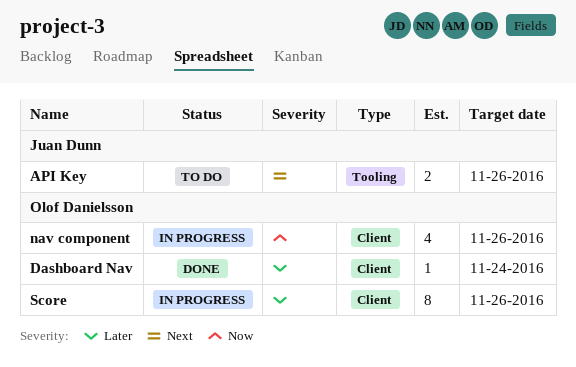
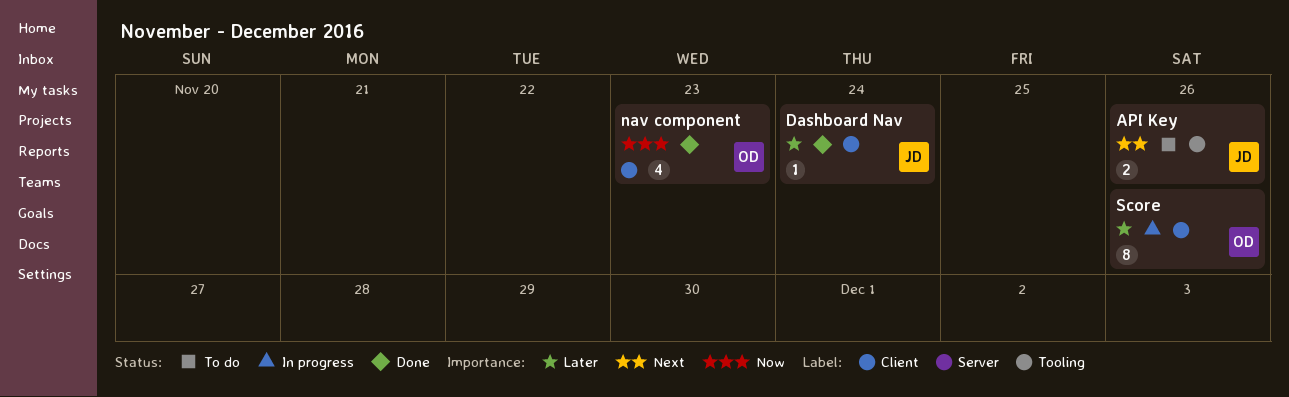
Dashboard Nav, owner: Olof Danielsson -> Juan Dunn
nav component, status: In progress -> Done
nav component, due: Nov 26 -> Nov 23

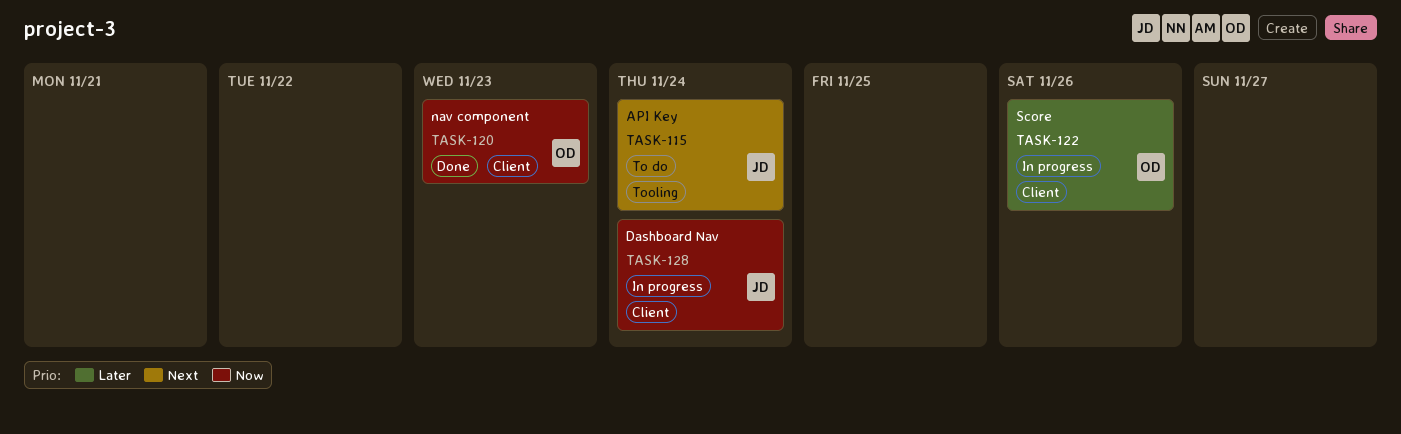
API Key, due: Nov 26 -> Nov 24
Dashboard Nav, status: Done -> In progress
Dashboard Nav, priority: Later -> Now

